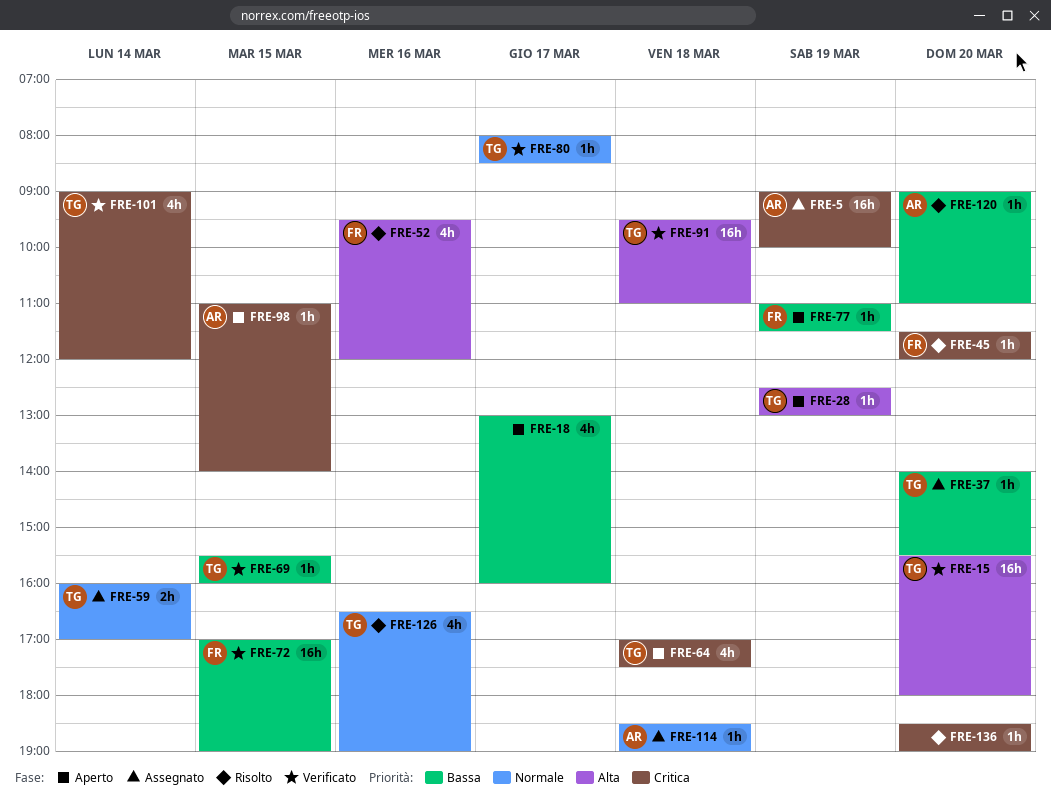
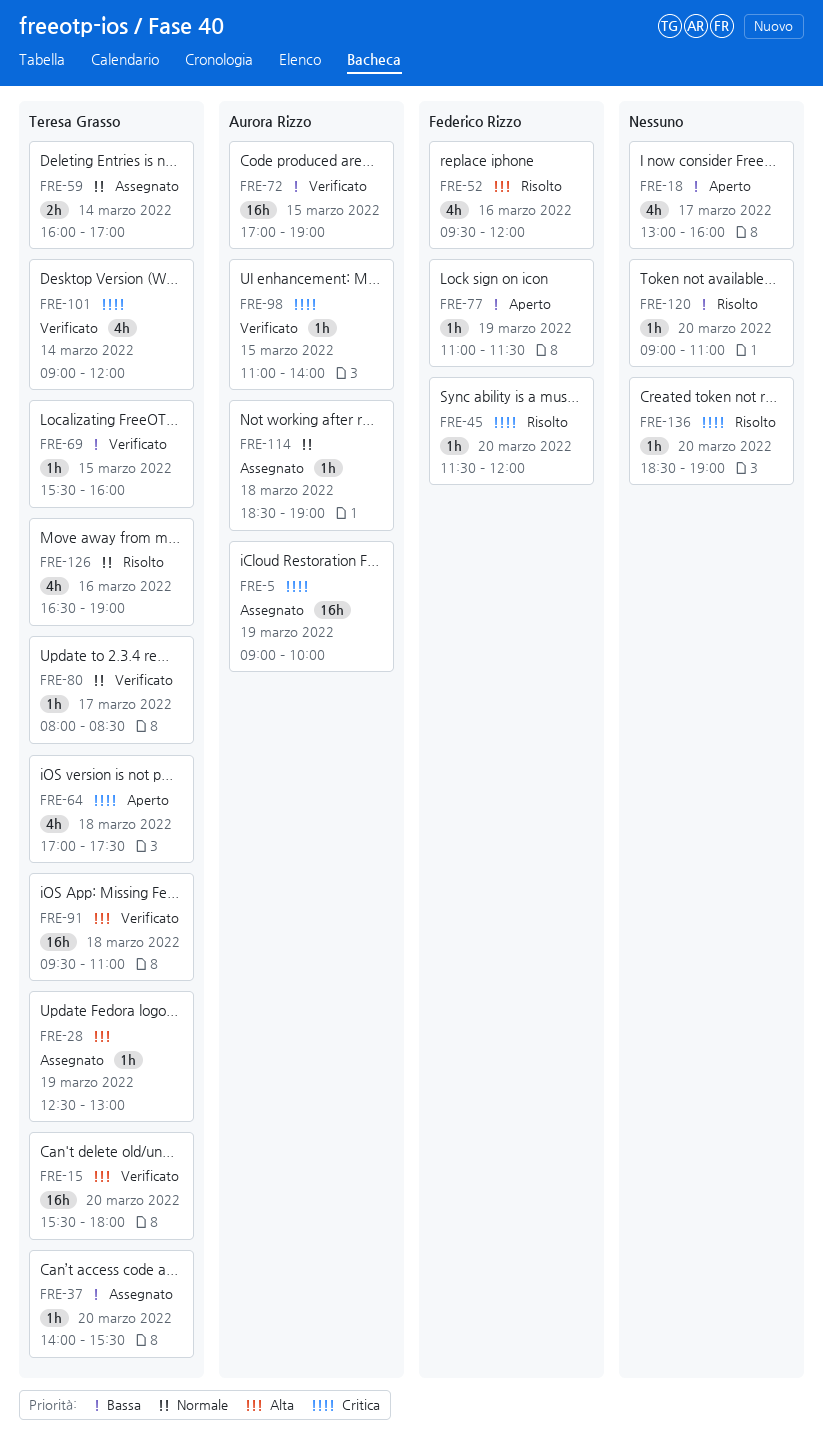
FRE-28, status: Aperto -> Assegnato
FRE-72, owner: Federico Rizzo -> Aurora Rizzo
FRE-98, status: Aperto -> Verificato
FRE-120, owner: Aurora Rizzo -> none

